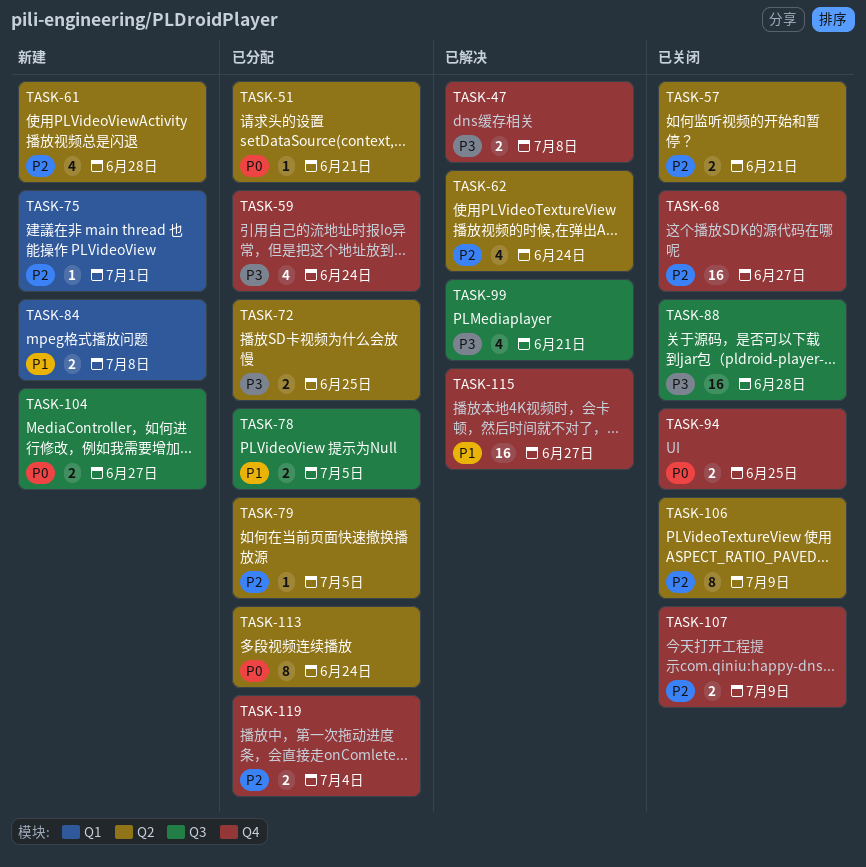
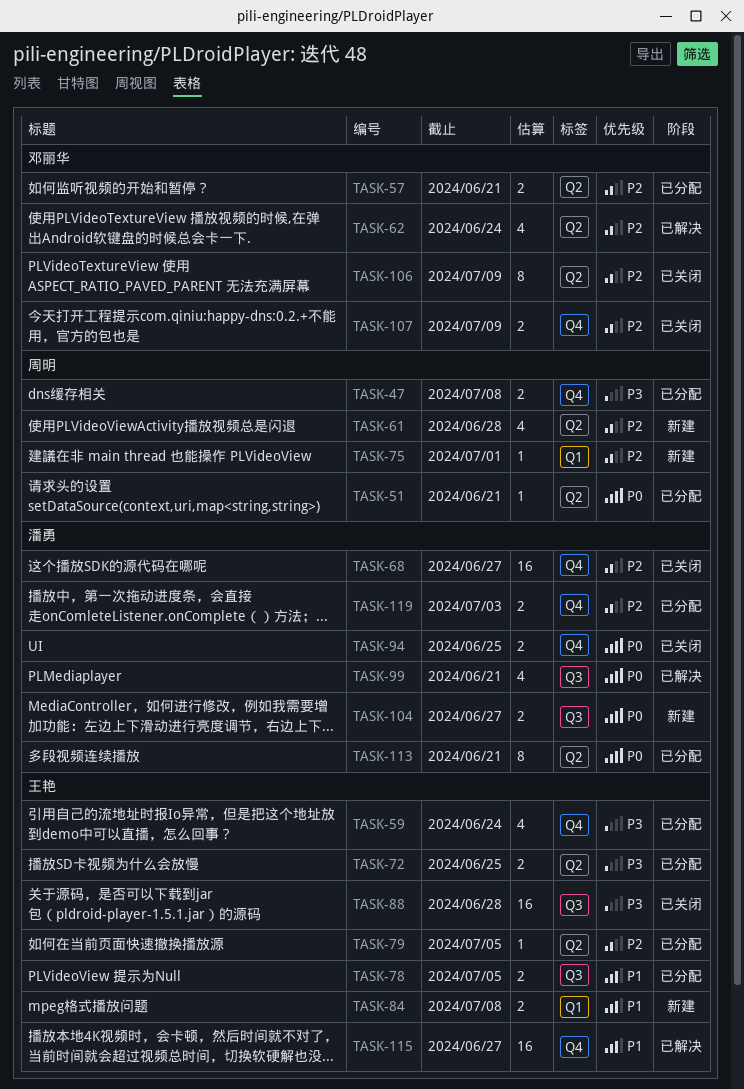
TASK-47, status: 已解决 -> 已分配
TASK-57, status: 已关闭 -> 已分配
TASK-99, priority: P3 -> P0
TASK-113, due: Jun 24 -> Jun 21
TASK-119, due: Jul 4 -> Jul 3

